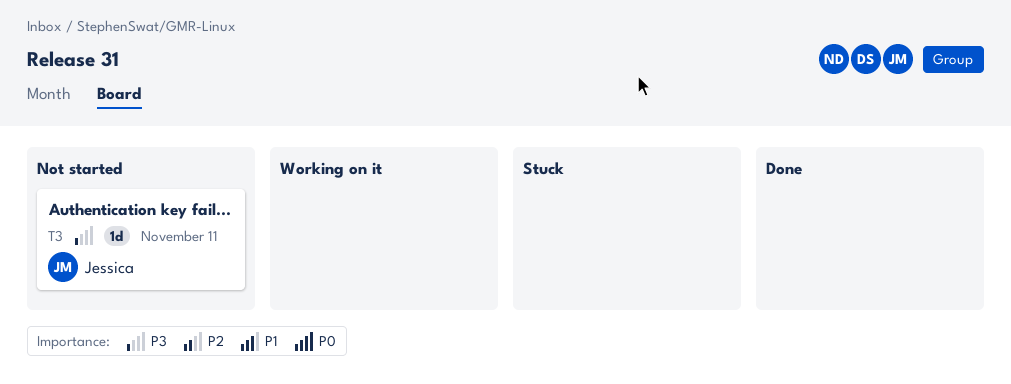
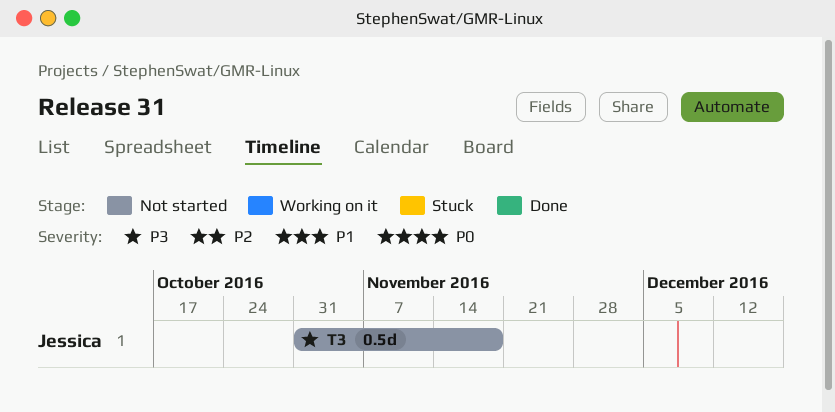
T3, estimate: 1d -> 0.5d
T3, due: Nov 11 -> Nov 18

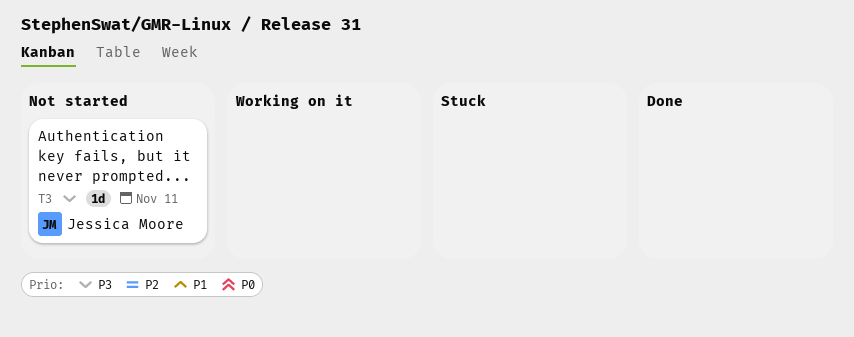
T3, estimate: 0.5d -> 1d
T3, due: Nov 18 -> Nov 11

